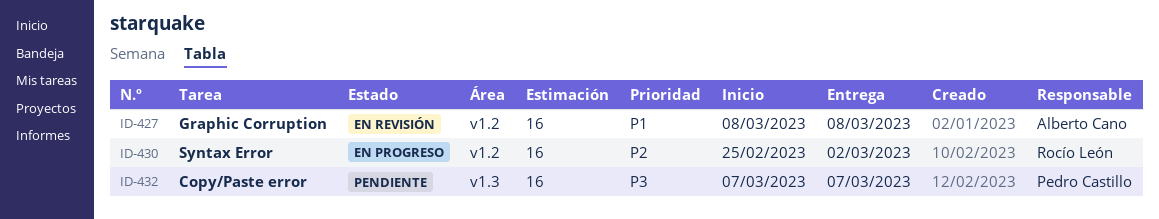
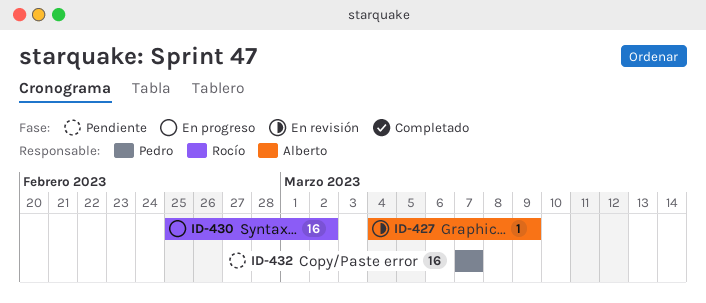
ID-427, estimate: 16 -> 1
ID-427, start: Mar 8 -> Mar 4
ID-427, due: Mar 8 -> Mar 9

